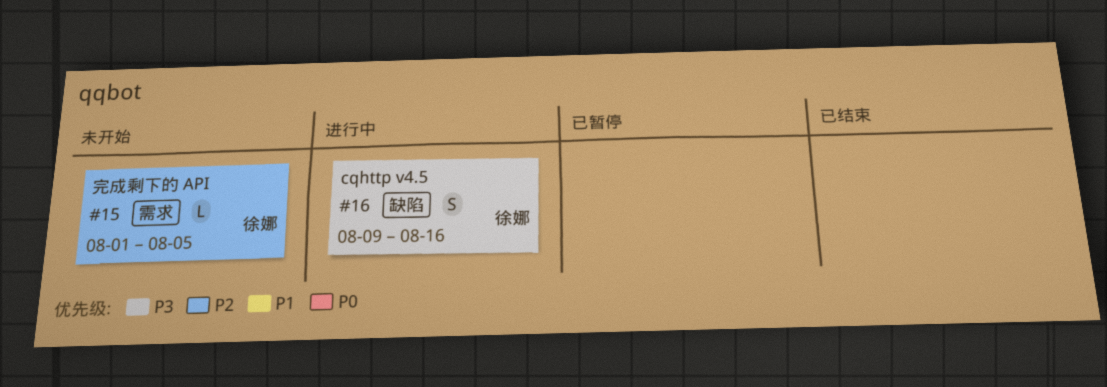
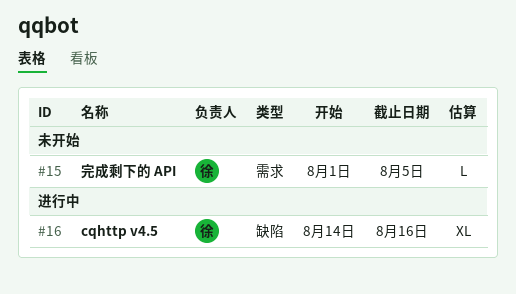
#16, estimate: S -> XL
#16, start: Aug 9 -> Aug 14

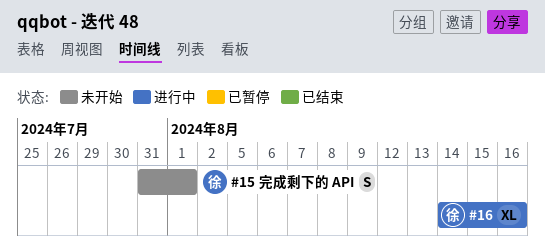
#15, estimate: L -> S
#15, start: Aug 1 -> Jul 31
#15, due: Aug 5 -> Aug 1

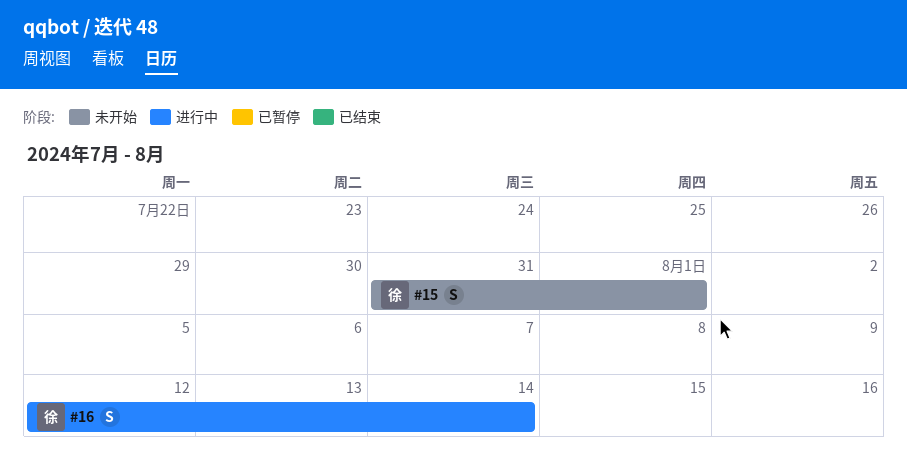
#16, estimate: XL -> S
#16, start: Aug 14 -> Aug 12
#16, due: Aug 16 -> Aug 14

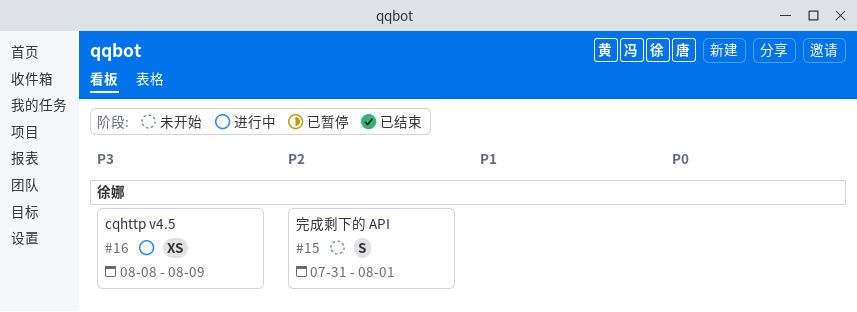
#16, estimate: S -> XS
#16, start: Aug 12 -> Aug 8
#16, due: Aug 14 -> Aug 9

